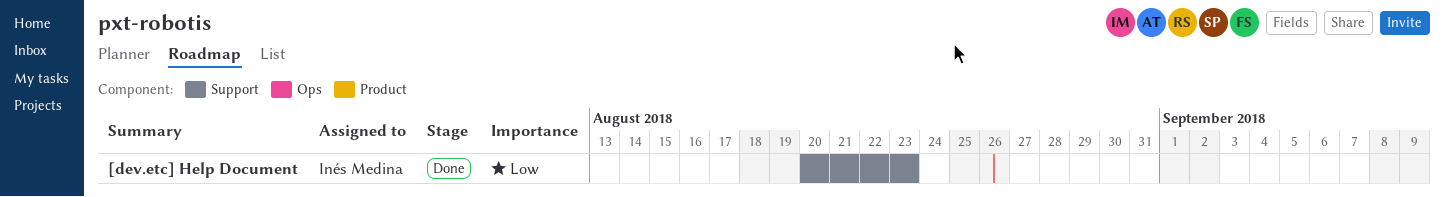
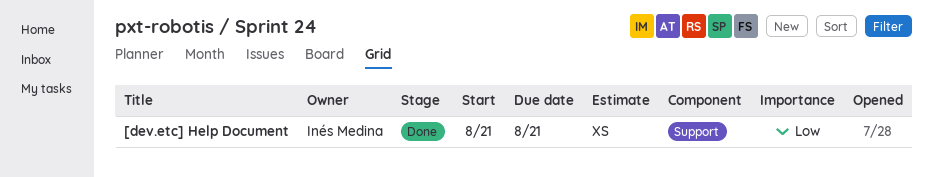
[dev.etc] Help Document, start: Aug 20 -> Aug 21
[dev.etc] Help Document, due: Aug 23 -> Aug 21

